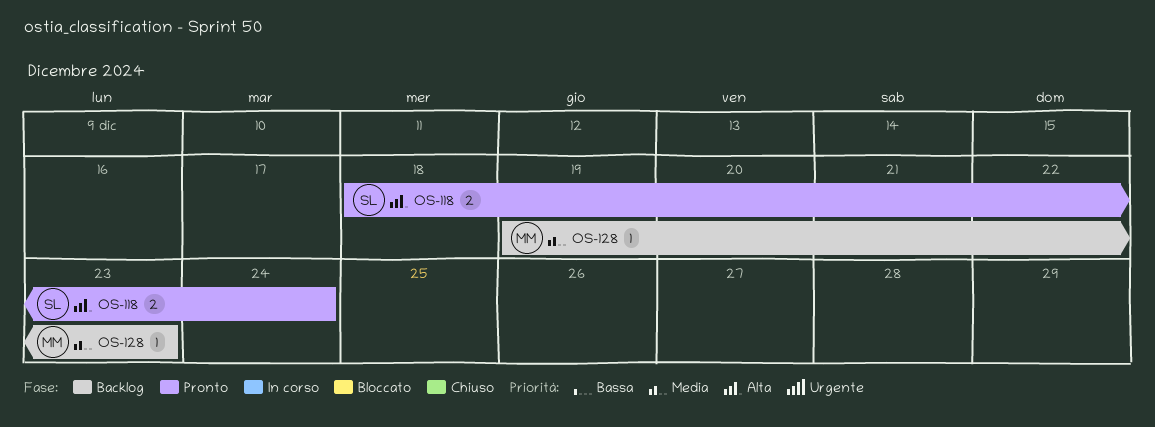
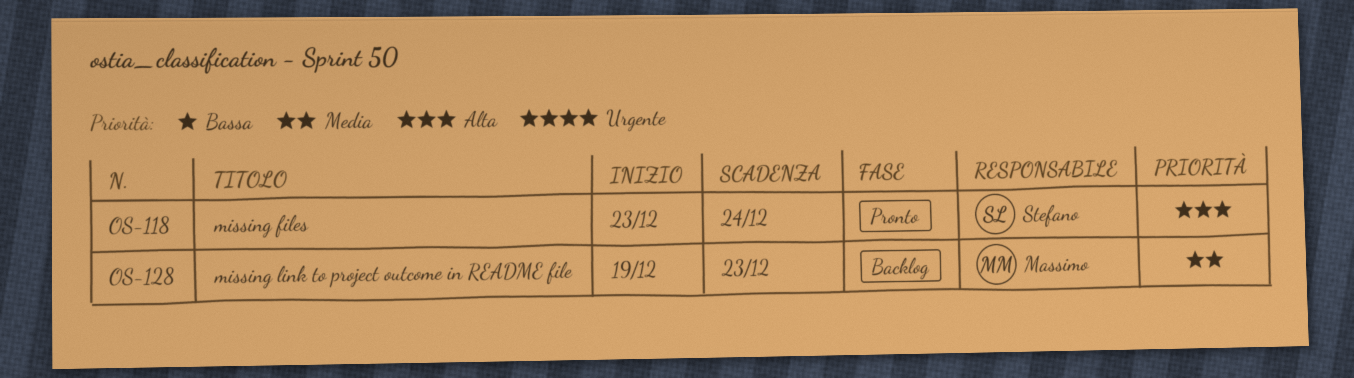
OS-118, start: Dec 18 -> Dec 23

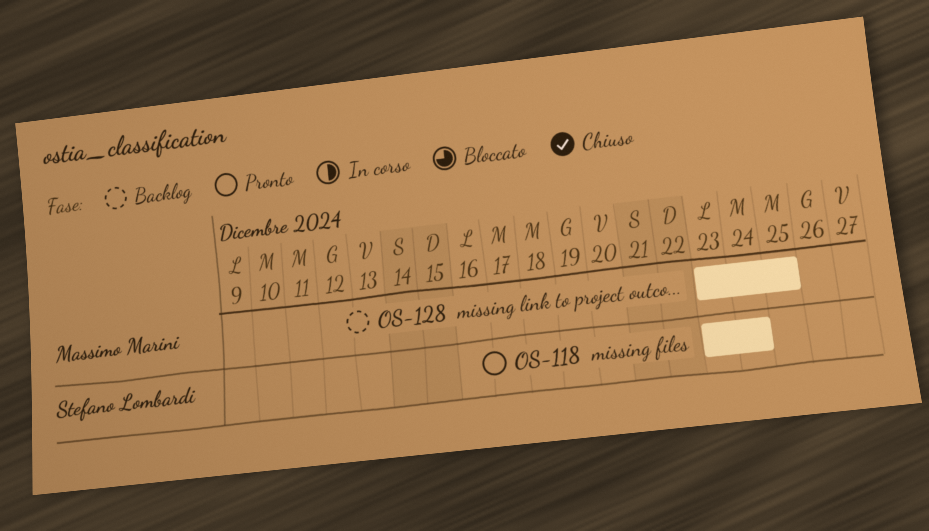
OS-128, start: Dec 19 -> Dec 23
OS-128, due: Dec 23 -> Dec 25

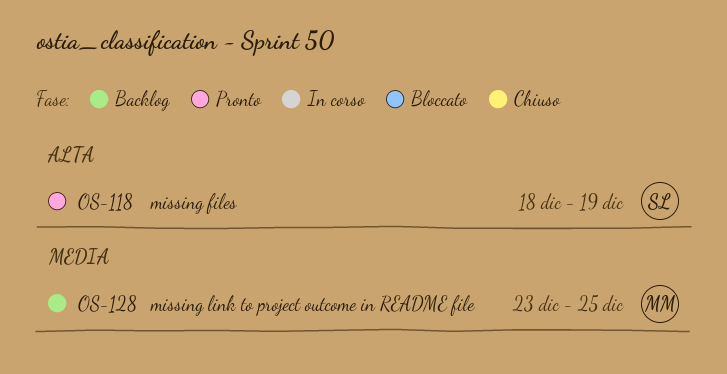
OS-118, start: Dec 23 -> Dec 18
OS-118, due: Dec 24 -> Dec 19

